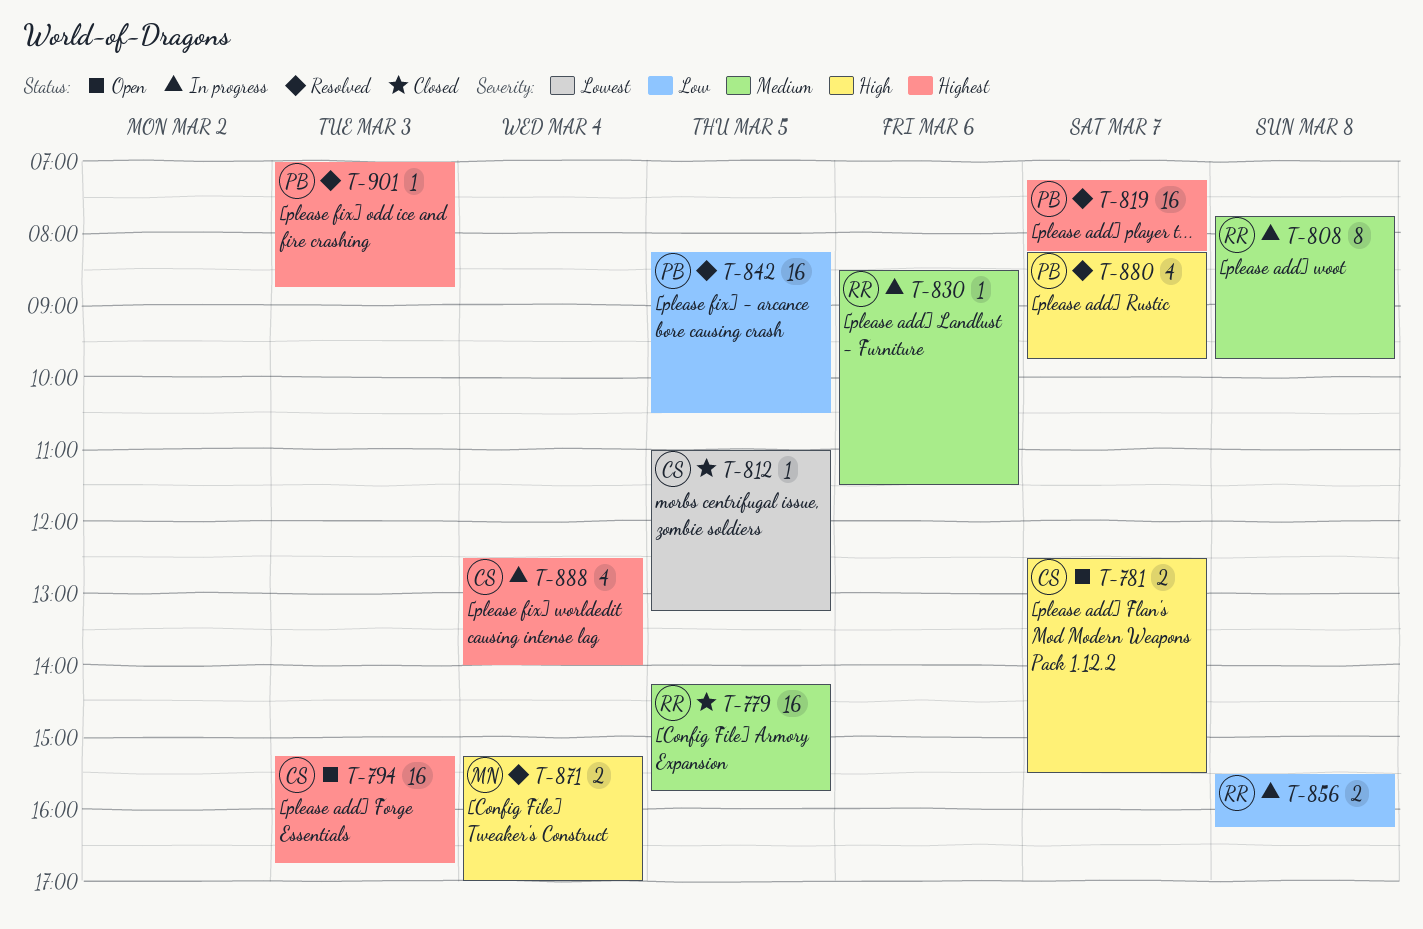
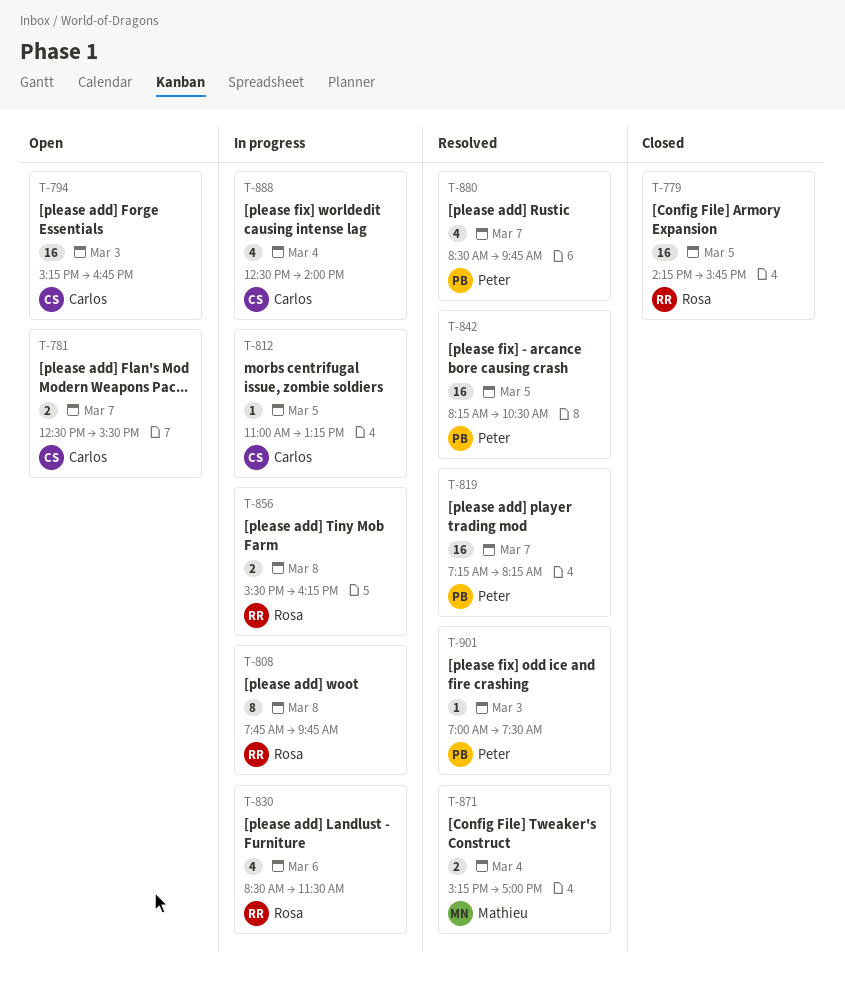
T-812, status: Closed -> In progress
T-830, estimate: 1 -> 4
T-880, begins: 08:15 -> 08:30
T-901, ends: 08:45 -> 07:30

